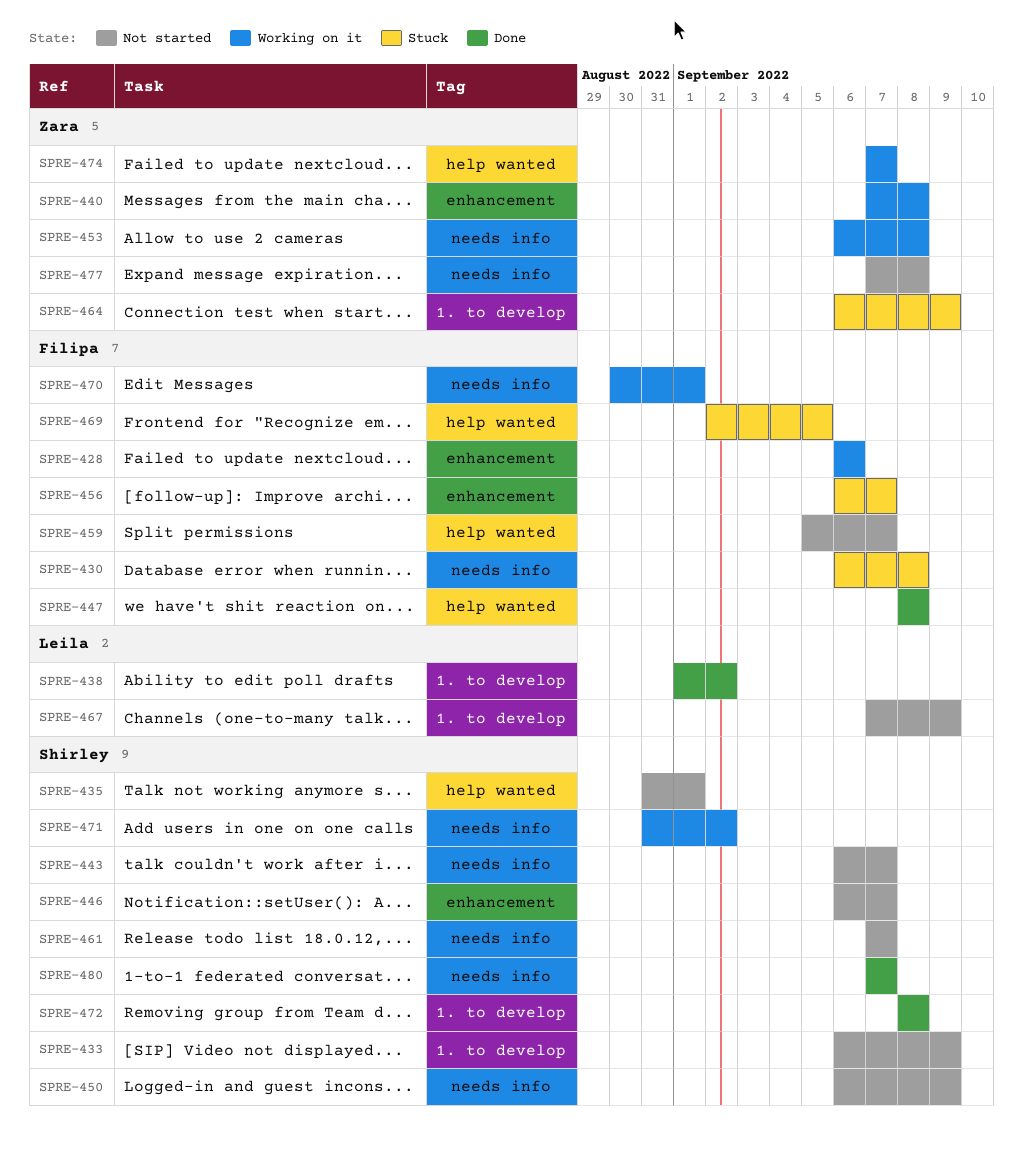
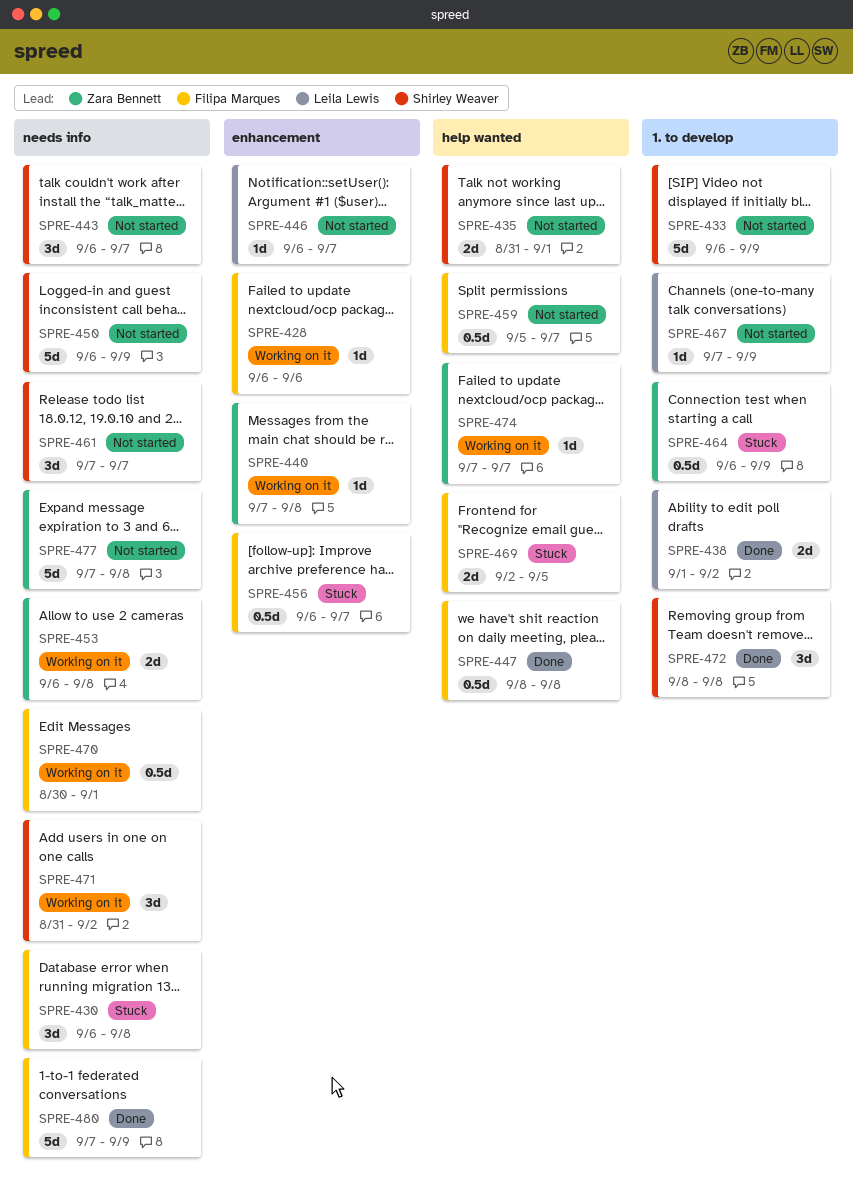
SPRE-446, owner: Shirley Weaver -> Leila Lewis
SPRE-480, owner: Shirley Weaver -> Filipa Marques
SPRE-480, due: Sep 7 -> Sep 9

